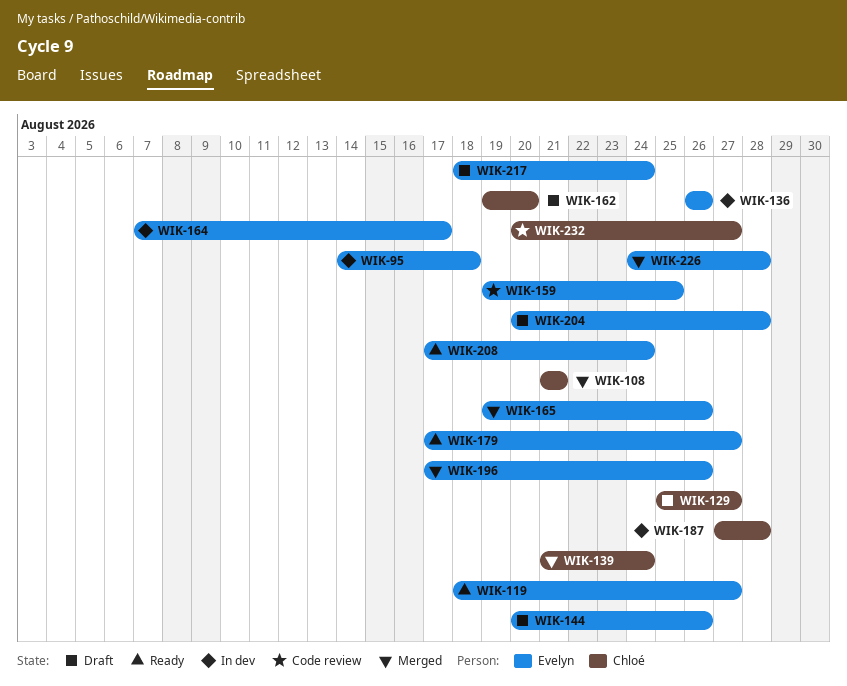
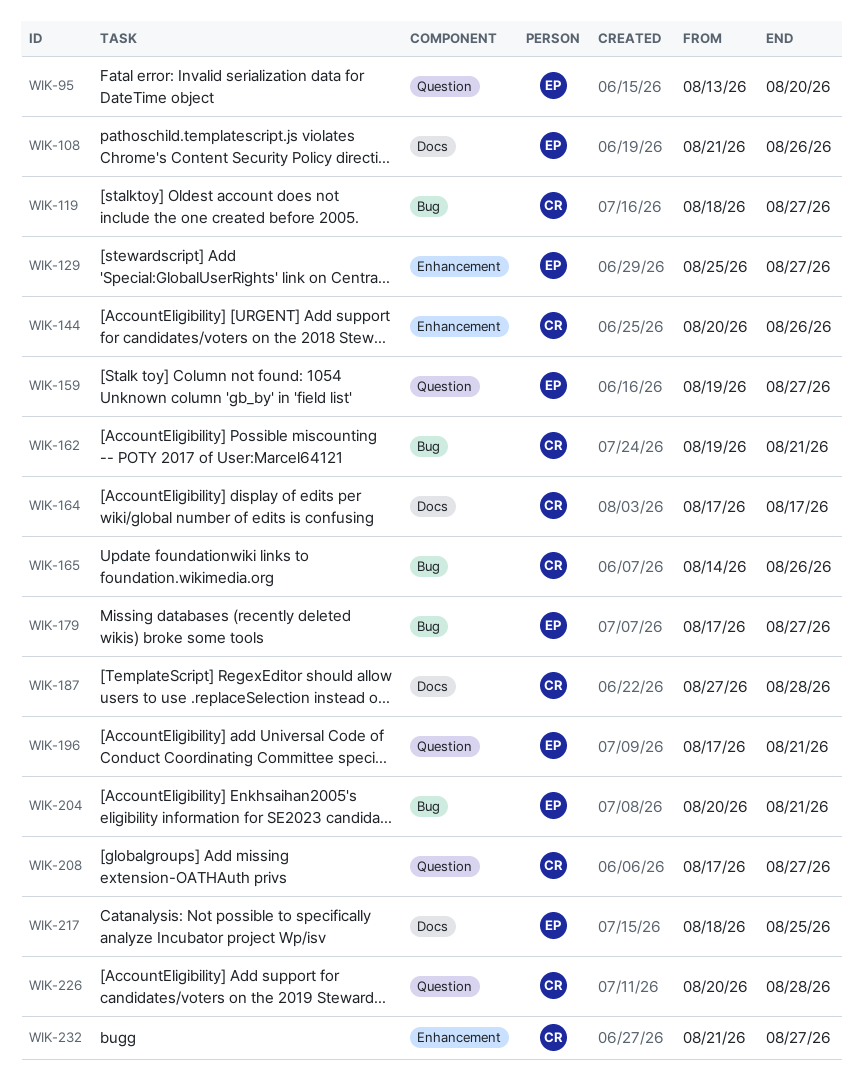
WIK-95, start: Aug 14 -> Aug 13
WIK-95, due: Aug 18 -> Aug 20
WIK-108, owner: Chloé -> Evelyn
WIK-108, due: Aug 21 -> Aug 26
WIK-119, owner: Evelyn -> Chloé
WIK-129, owner: Chloé -> Evelyn
WIK-136: present -> none
WIK-139: present -> none
WIK-144, owner: Evelyn -> Chloé
WIK-159, due: Aug 25 -> Aug 27
WIK-162, due: Aug 20 -> Aug 21
WIK-164, owner: Evelyn -> Chloé
WIK-164, start: Aug 7 -> Aug 17
WIK-165, owner: Evelyn -> Chloé
WIK-165, start: Aug 19 -> Aug 14
WIK-196, due: Aug 26 -> Aug 21
WIK-204, due: Aug 28 -> Aug 21
WIK-208, owner: Evelyn -> Chloé
WIK-208, due: Aug 24 -> Aug 27
WIK-217, due: Aug 24 -> Aug 25
WIK-226, owner: Evelyn -> Chloé
WIK-226, start: Aug 24 -> Aug 20
WIK-232, start: Aug 20 -> Aug 21

